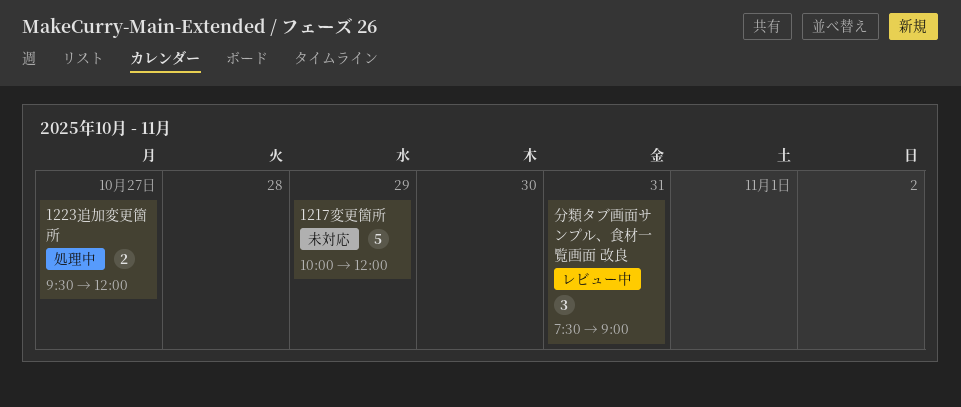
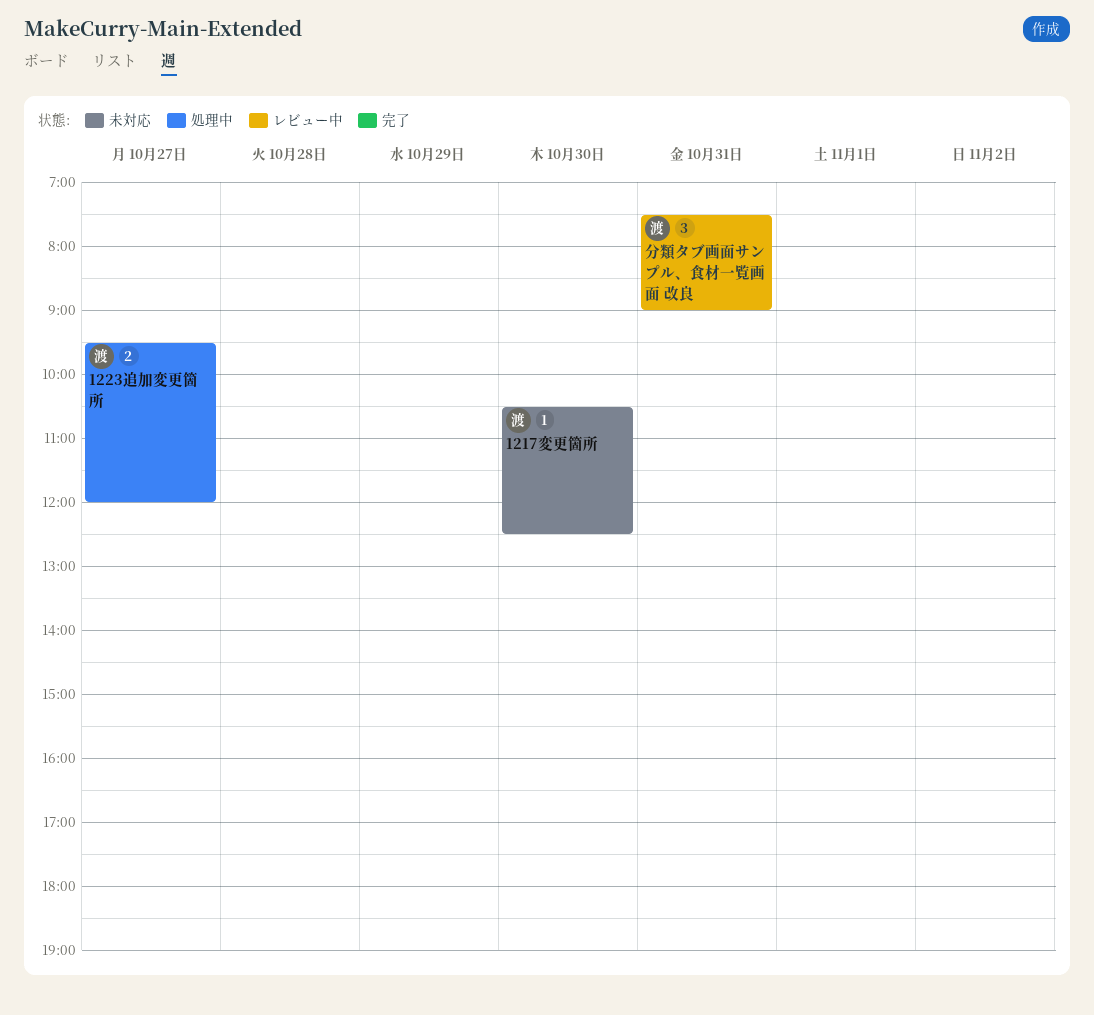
1217変更箇所, estimate: 5 -> 1
1217変更箇所, day: Oct 29 -> Oct 30
1217変更箇所, begins: 10:00 -> 10:30
1217変更箇所, ends: 12:00 -> 12:30

